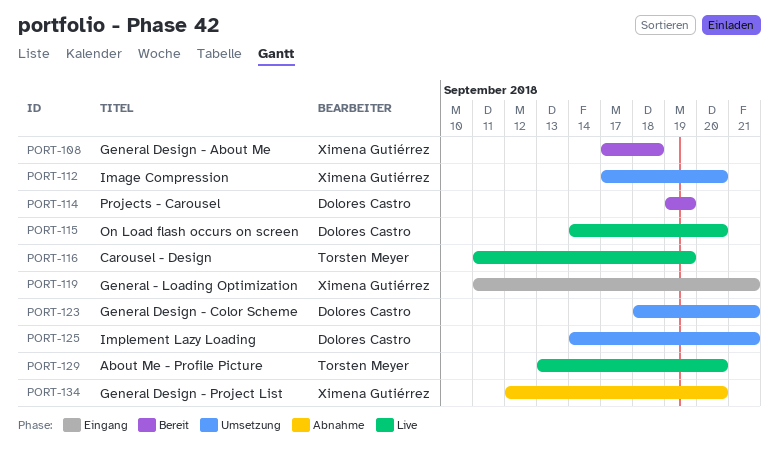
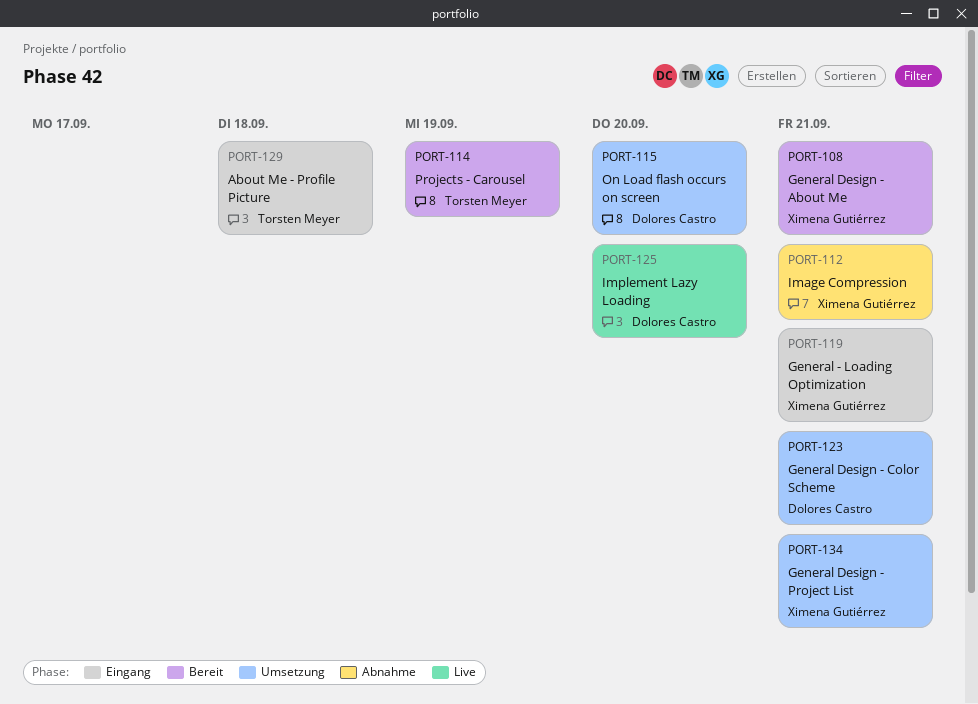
PORT-108, due: Sep 18 -> Sep 21
PORT-112, status: Umsetzung -> Abnahme
PORT-112, due: Sep 20 -> Sep 21
PORT-114, owner: Dolores Castro -> Torsten Meyer
PORT-115, status: Live -> Umsetzung
PORT-116: present -> none
PORT-125, status: Umsetzung -> Live
PORT-125, due: Sep 21 -> Sep 20
PORT-129, status: Live -> Eingang
PORT-129, due: Sep 20 -> Sep 18
PORT-134, status: Abnahme -> Umsetzung
PORT-134, due: Sep 20 -> Sep 21

